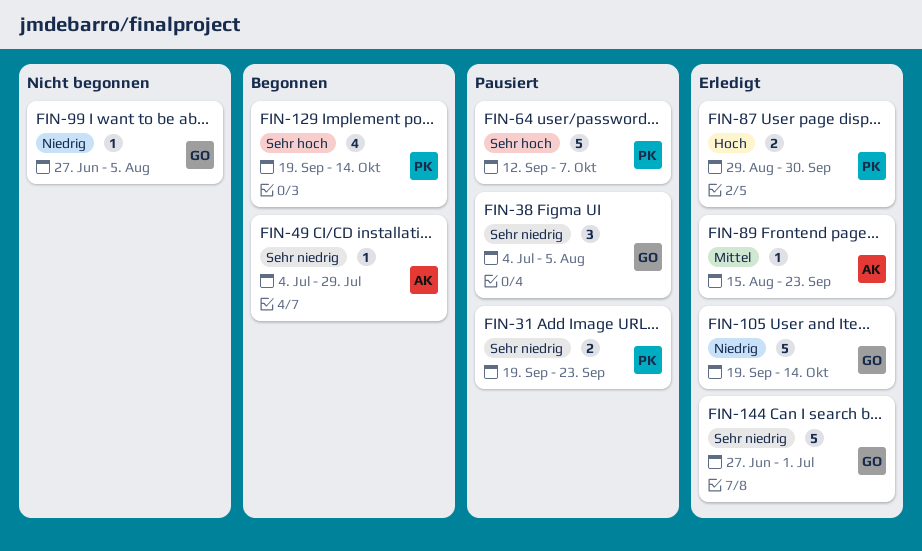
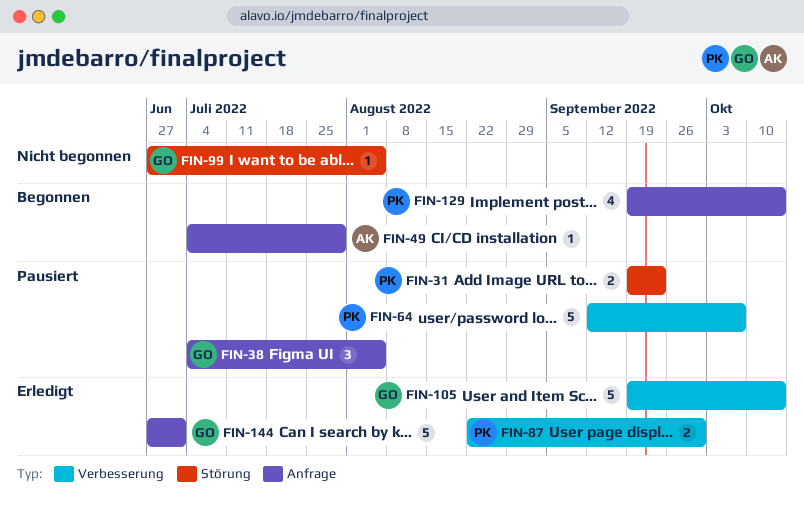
FIN-87, start: Aug 29 -> Aug 22
FIN-89: present -> none

